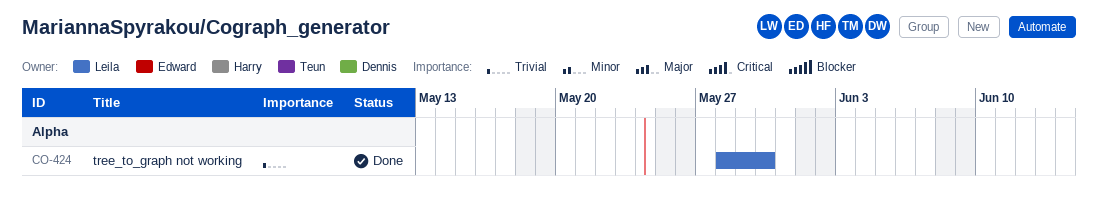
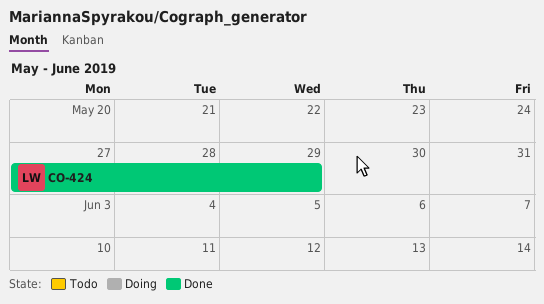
CO-424, start: May 28 -> May 27
CO-424, due: May 30 -> May 29

